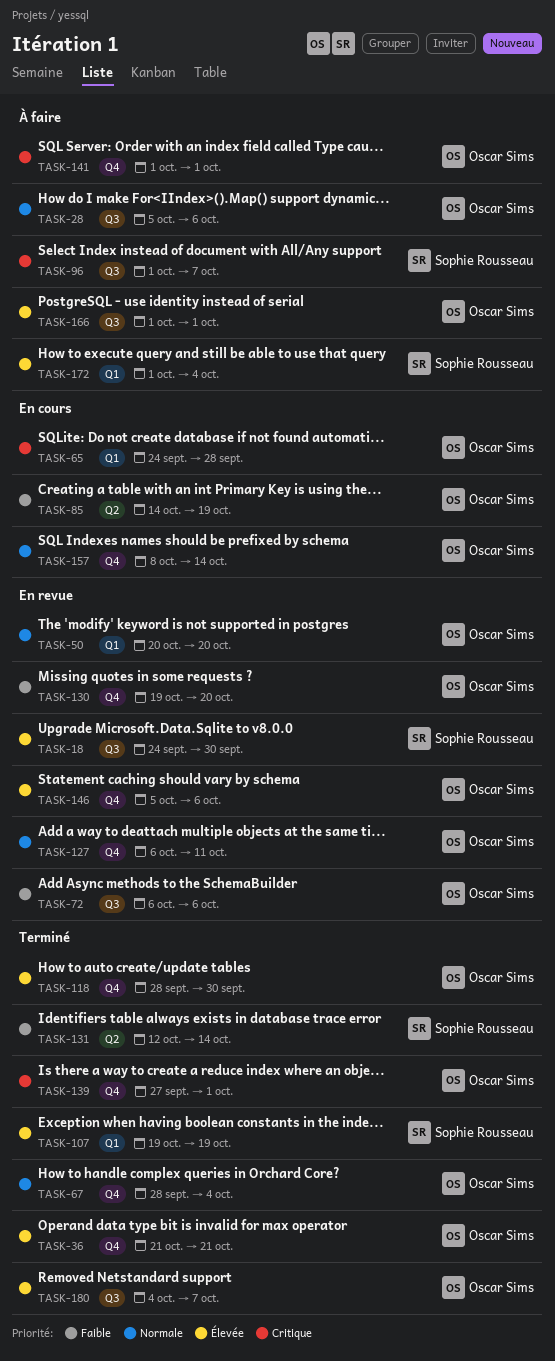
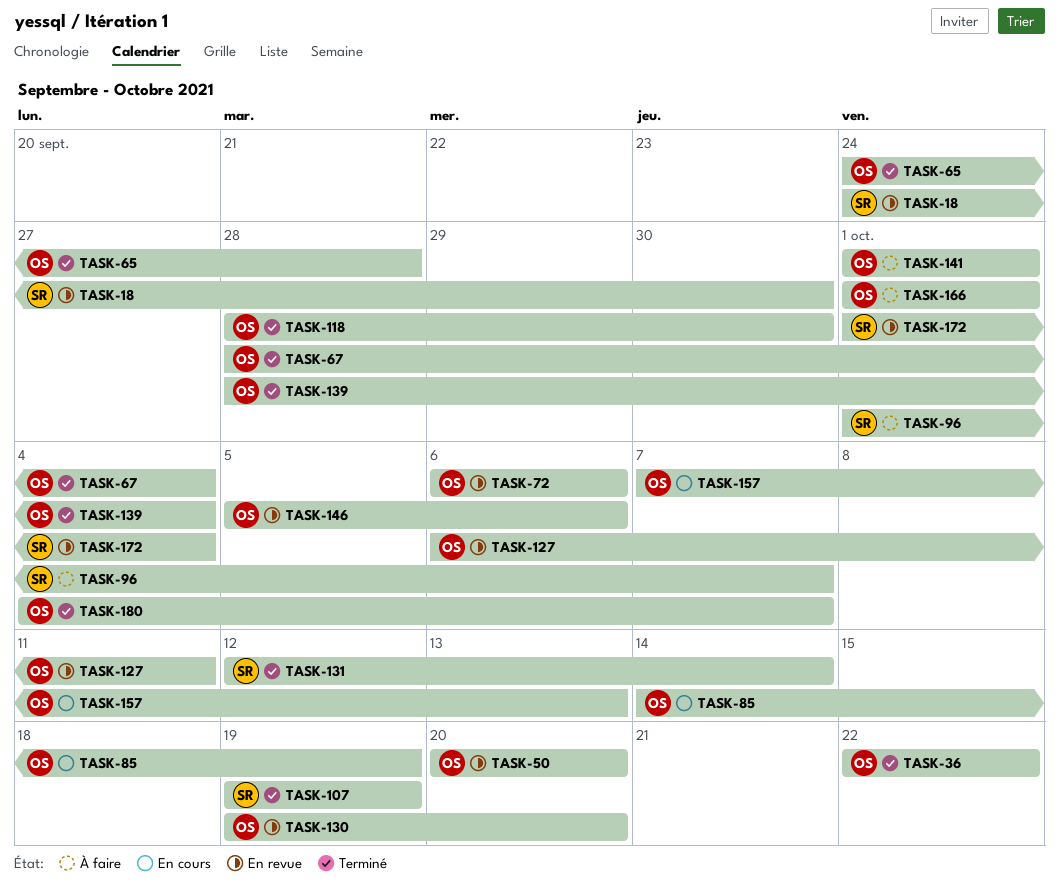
TASK-28: present -> none
TASK-36, start: Oct 21 -> Oct 22
TASK-36, due: Oct 21 -> Oct 22
TASK-65, status: En cours -> Terminé
TASK-139, start: Sep 27 -> Sep 28
TASK-139, due: Oct 1 -> Oct 4
TASK-157, start: Oct 8 -> Oct 7
TASK-157, due: Oct 14 -> Oct 13
TASK-172, status: À faire -> En revue

